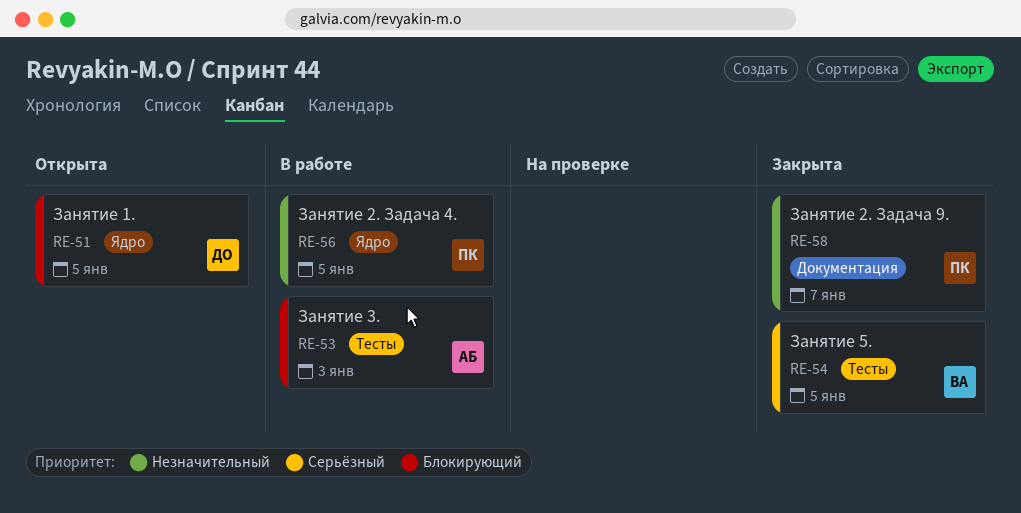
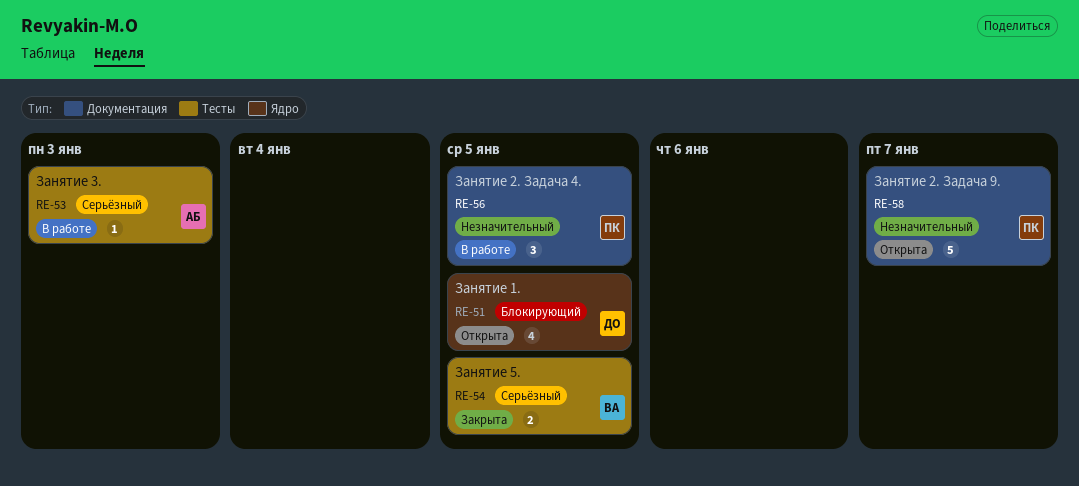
RE-53, priority: Блокирующий -> Серьёзный
RE-56, label: Ядро -> Документация
RE-58, status: Закрыта -> Открыта

